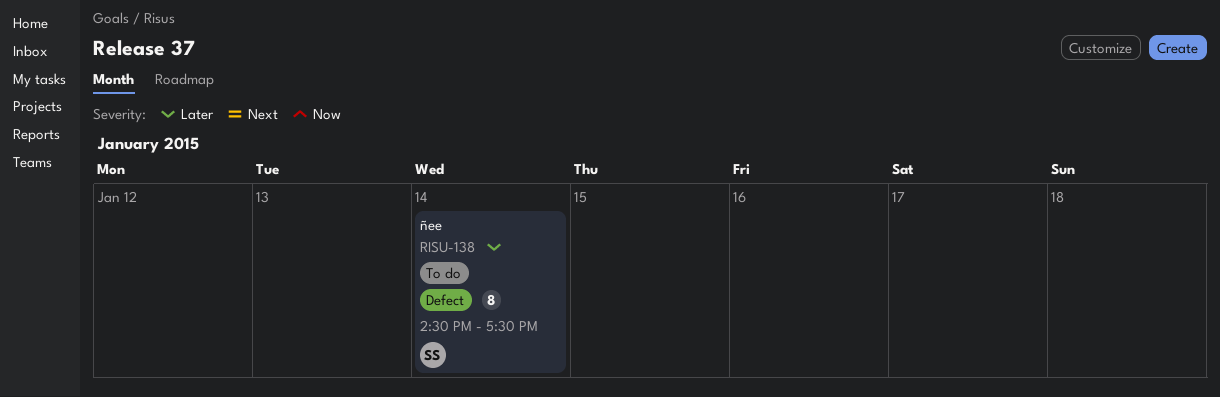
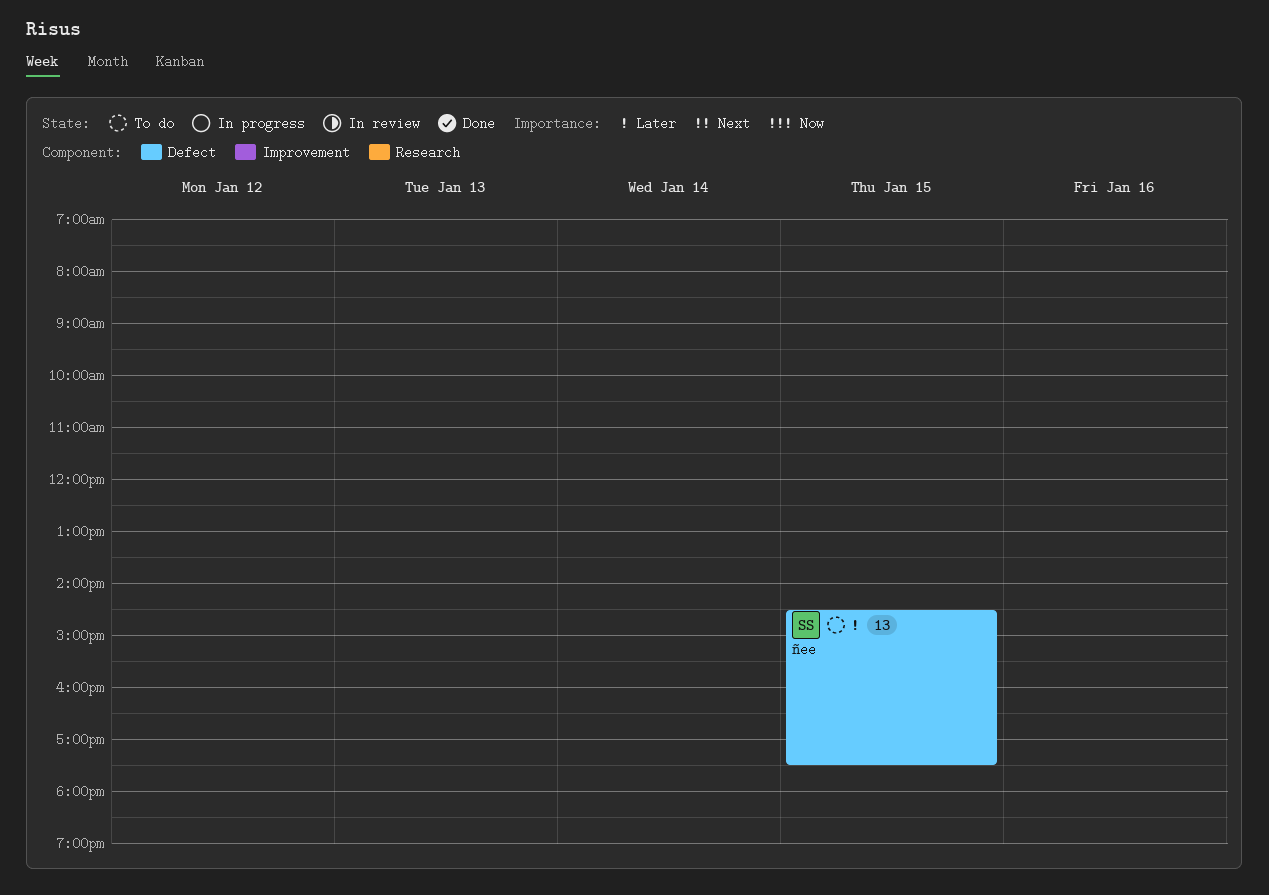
ñee, estimate: 8 -> 13
ñee, day: Jan 14 -> Jan 15

